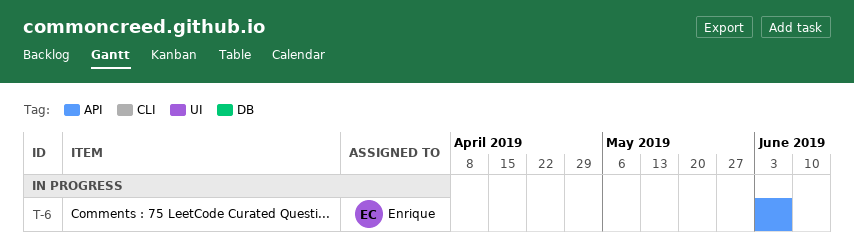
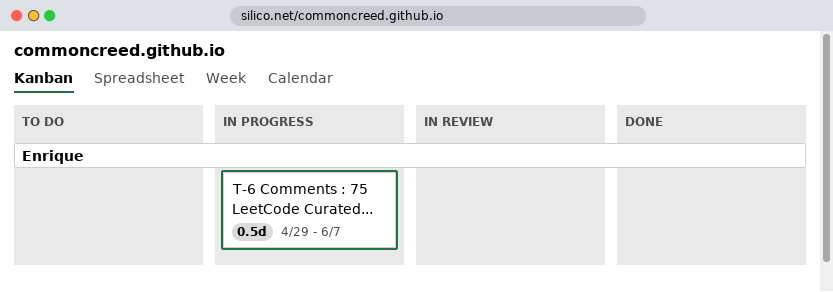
T-6, start: Jun 3 -> Apr 29

